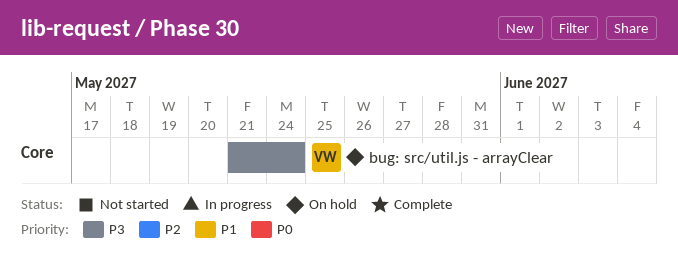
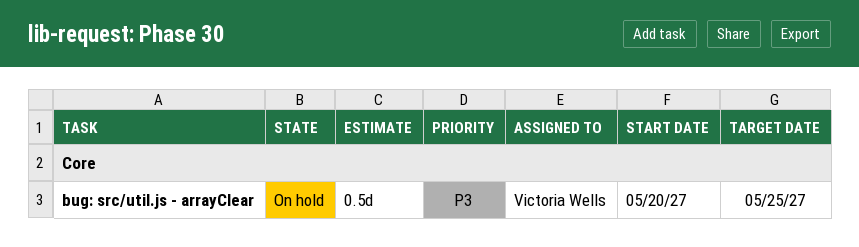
bug: src/util.js - arrayClear, start: May 21 -> May 20
bug: src/util.js - arrayClear, due: May 24 -> May 25

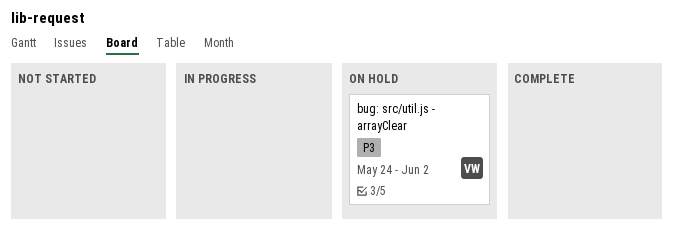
bug: src/util.js - arrayClear, start: May 20 -> May 24
bug: src/util.js - arrayClear, due: May 25 -> Jun 2

